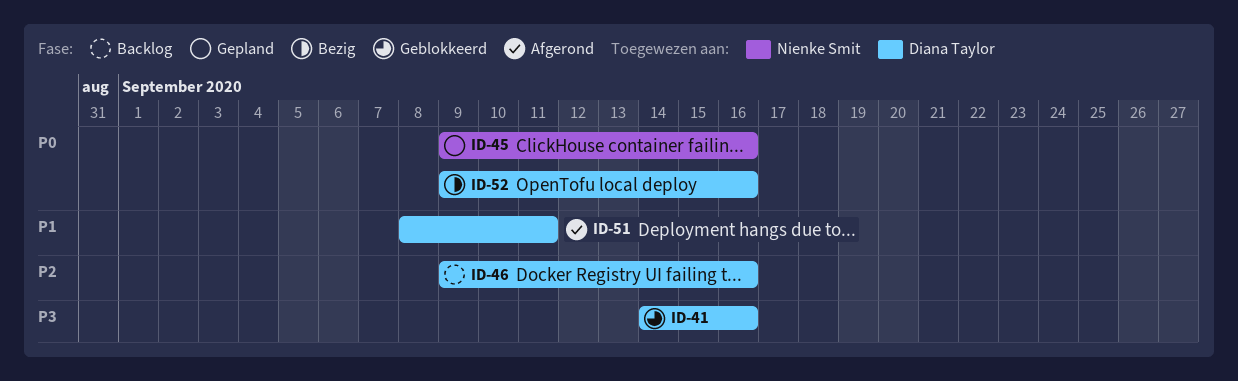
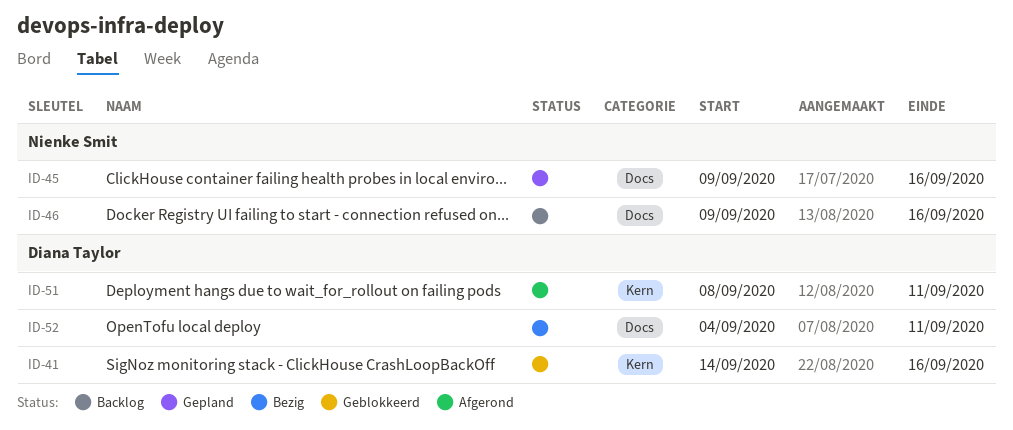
ID-46, owner: Diana Taylor -> Nienke Smit
ID-52, start: Sep 9 -> Sep 4
ID-52, due: Sep 16 -> Sep 11

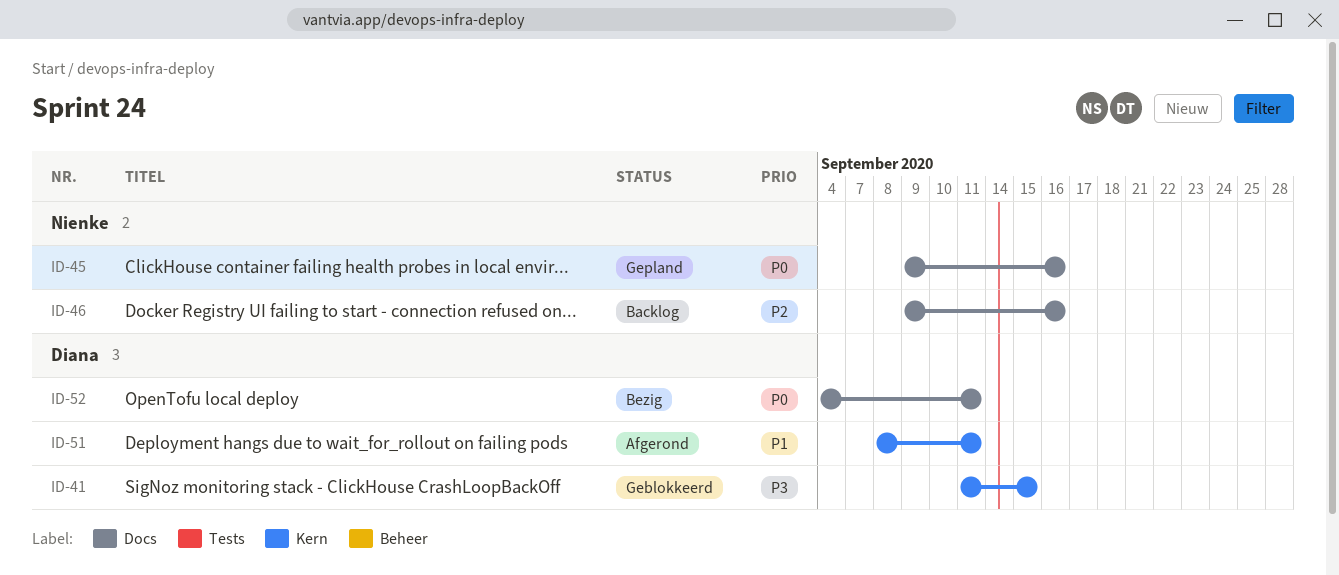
ID-41, start: Sep 14 -> Sep 11
ID-41, due: Sep 16 -> Sep 15

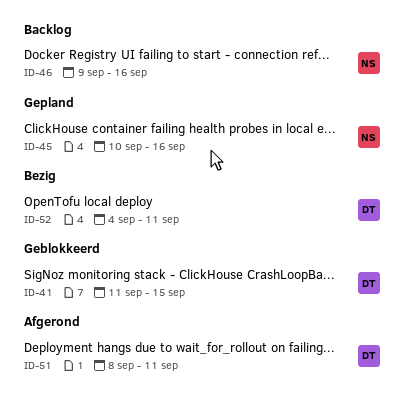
ID-45, start: Sep 9 -> Sep 10

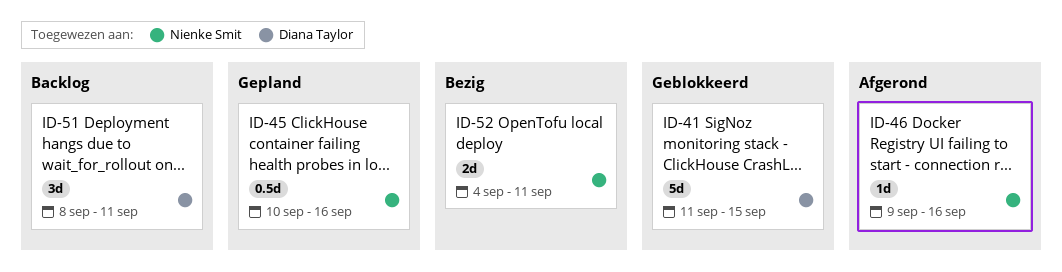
ID-46, status: Backlog -> Afgerond
ID-51, status: Afgerond -> Backlog
ID-52, owner: Diana Taylor -> Nienke Smit

